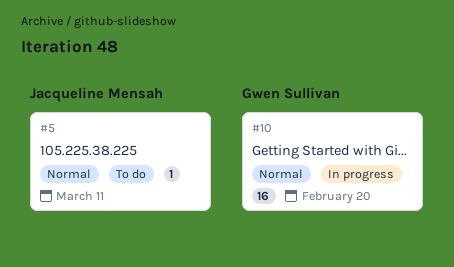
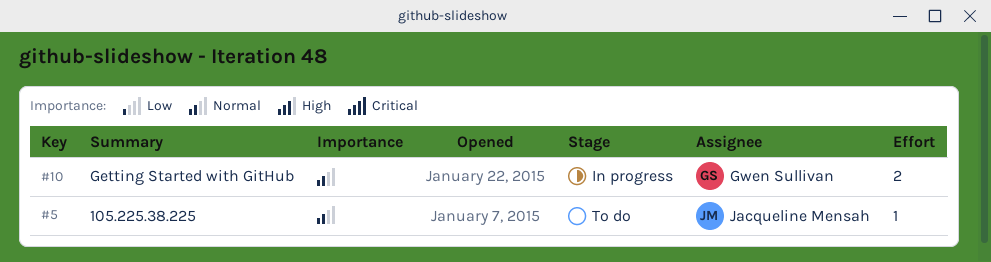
#10, estimate: 16 -> 2

